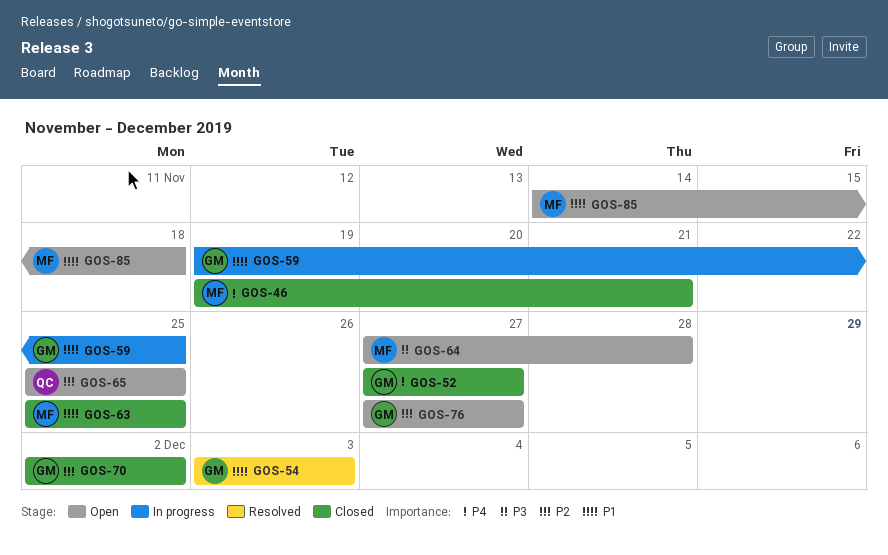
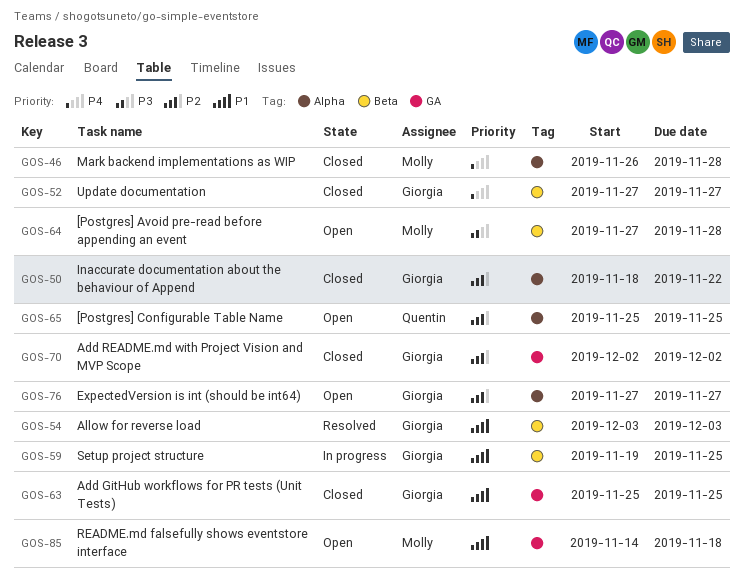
GOS-46, start: Nov 19 -> Nov 26
GOS-46, due: Nov 21 -> Nov 28
GOS-50: none -> present
GOS-63, owner: Molly -> Giorgia

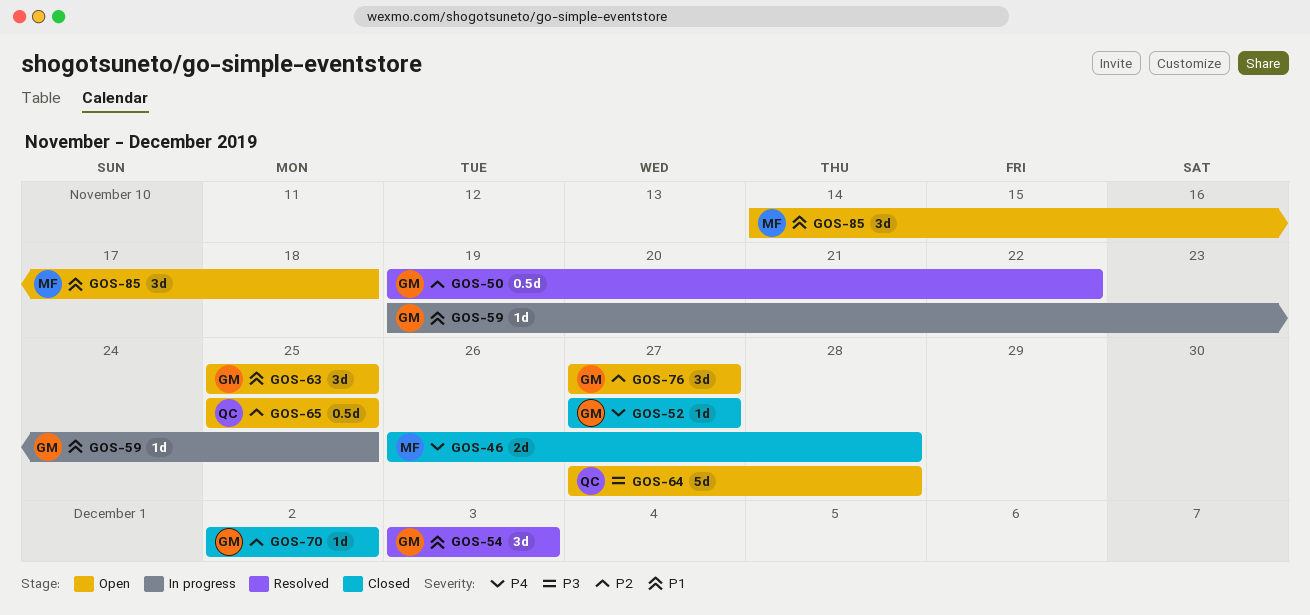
GOS-50, status: Closed -> Resolved
GOS-50, start: Nov 18 -> Nov 19
GOS-63, status: Closed -> Open
GOS-64, owner: Molly -> Quentin

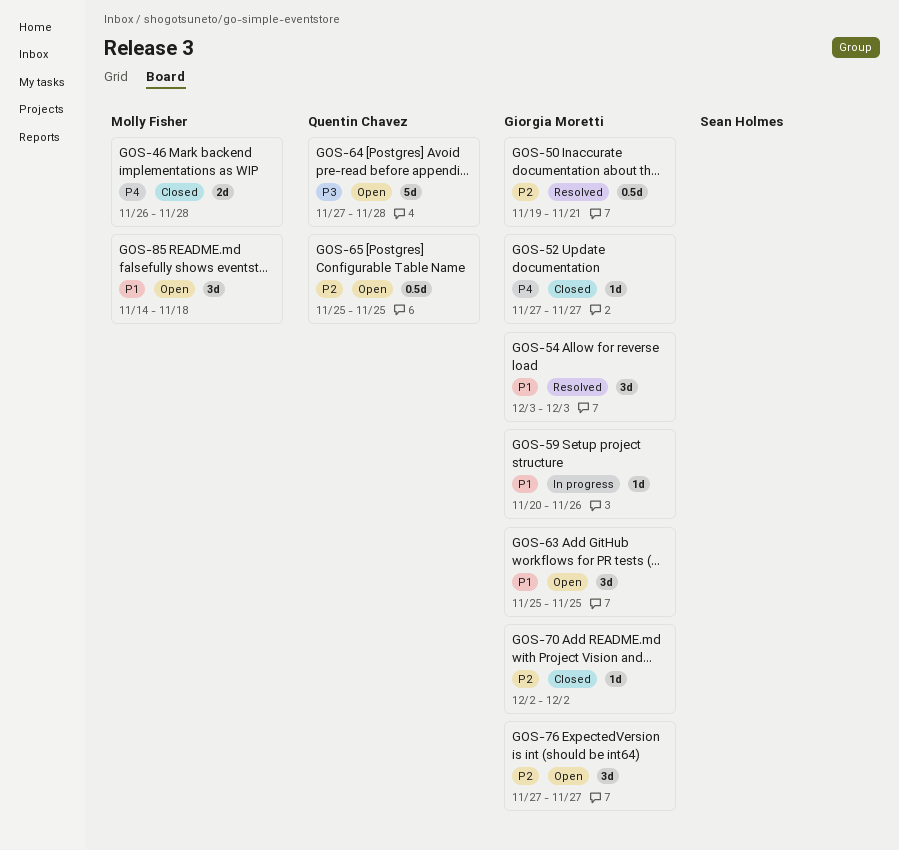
GOS-50, due: Nov 22 -> Nov 21
GOS-59, start: Nov 19 -> Nov 20
GOS-59, due: Nov 25 -> Nov 26

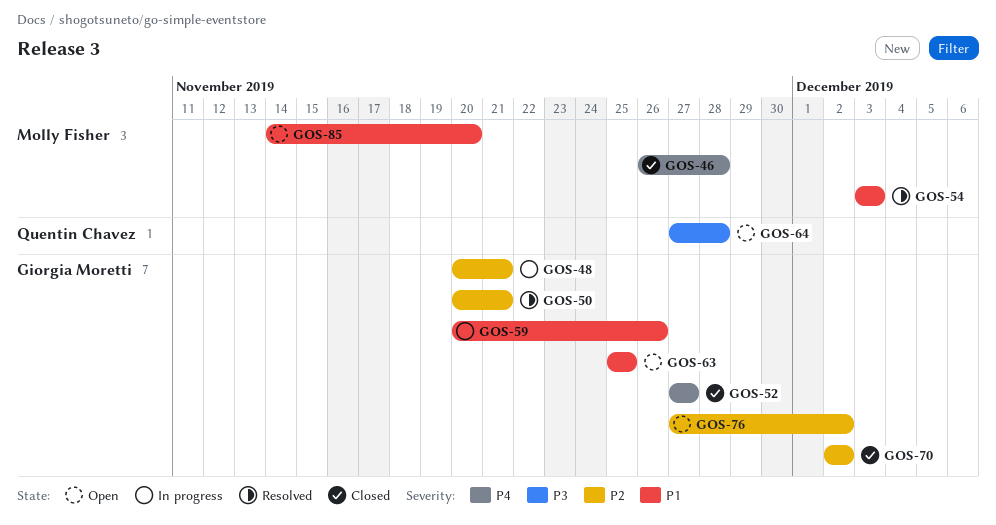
GOS-48: none -> present
GOS-50, start: Nov 19 -> Nov 20
GOS-54, owner: Giorgia Moretti -> Molly Fisher
GOS-65: present -> none
GOS-76, due: Nov 27 -> Dec 2
GOS-85, due: Nov 18 -> Nov 20

